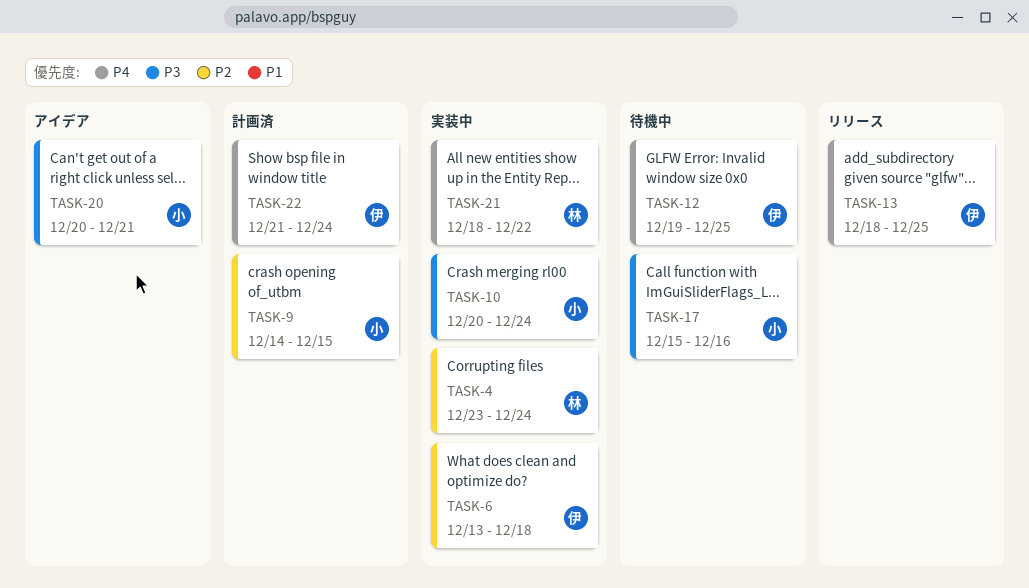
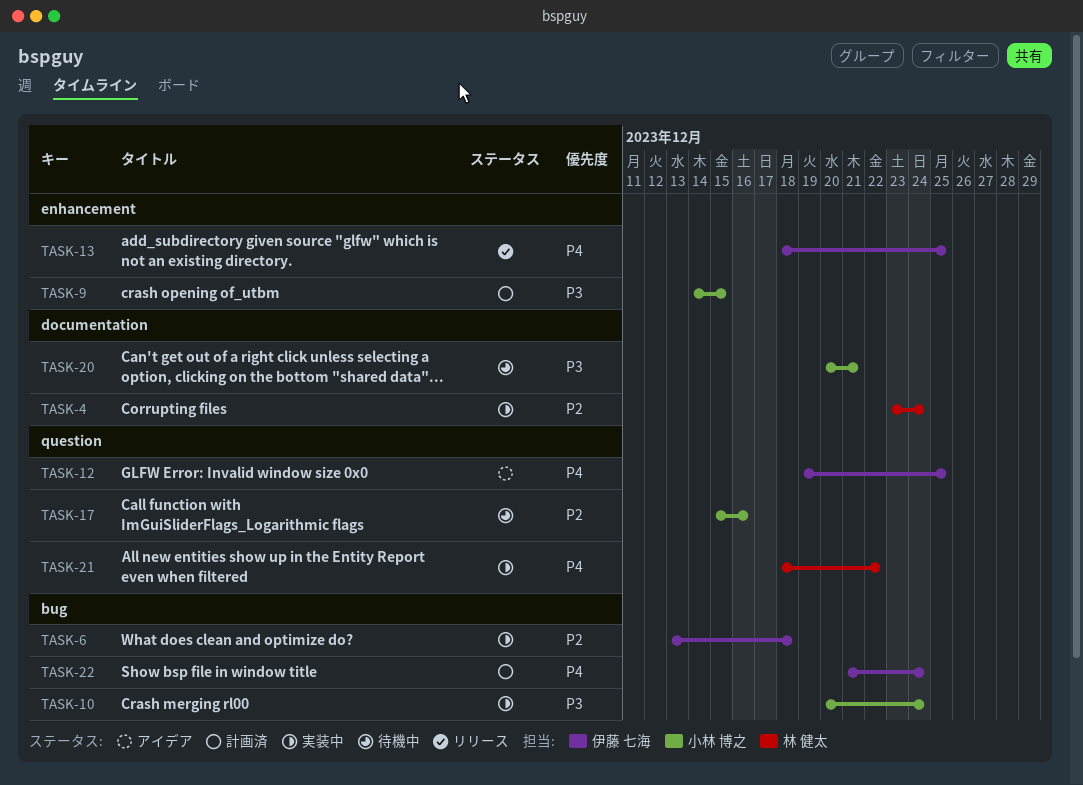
TASK-9, priority: P2 -> P3
TASK-12, status: 待機中 -> アイデア
TASK-17, priority: P3 -> P2
TASK-20, status: アイデア -> 待機中

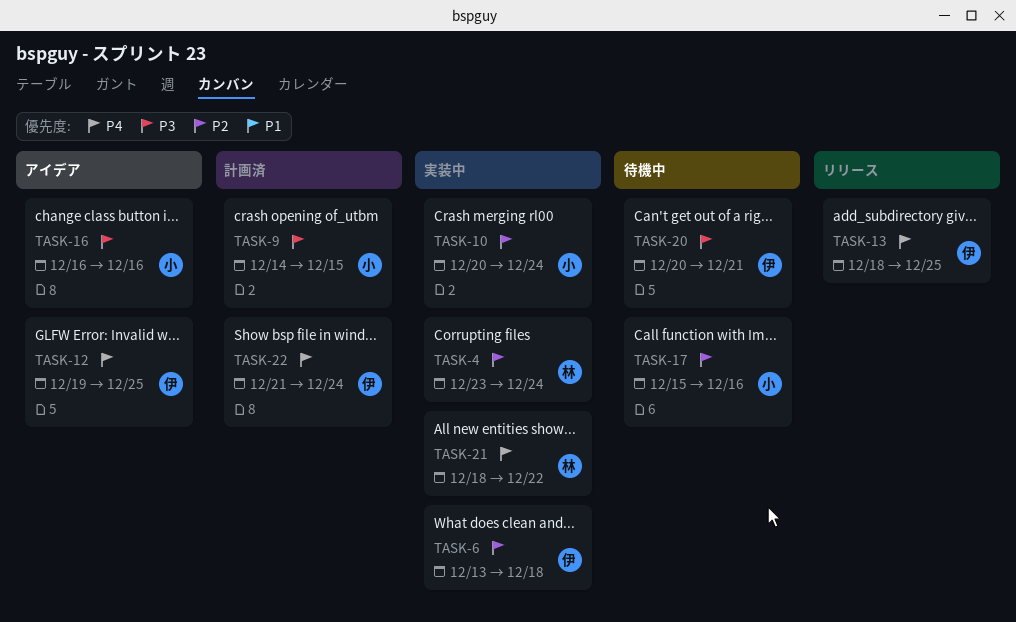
TASK-10, priority: P3 -> P2
TASK-16: none -> present
TASK-20, owner: 小林 博之 -> 伊藤 七海

